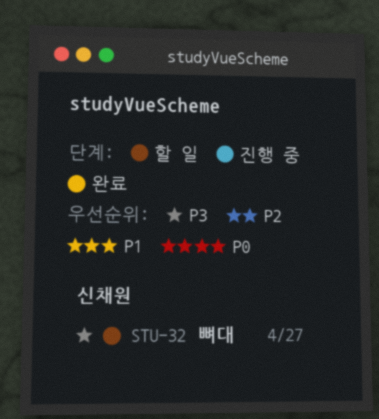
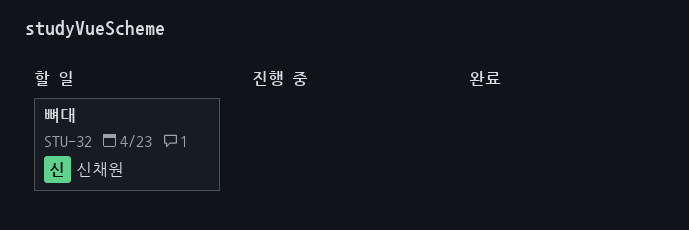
STU-32, due: Apr 27 -> Apr 23

